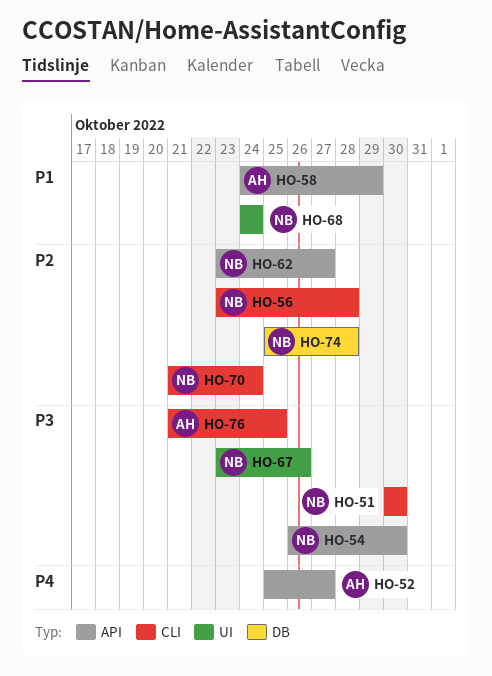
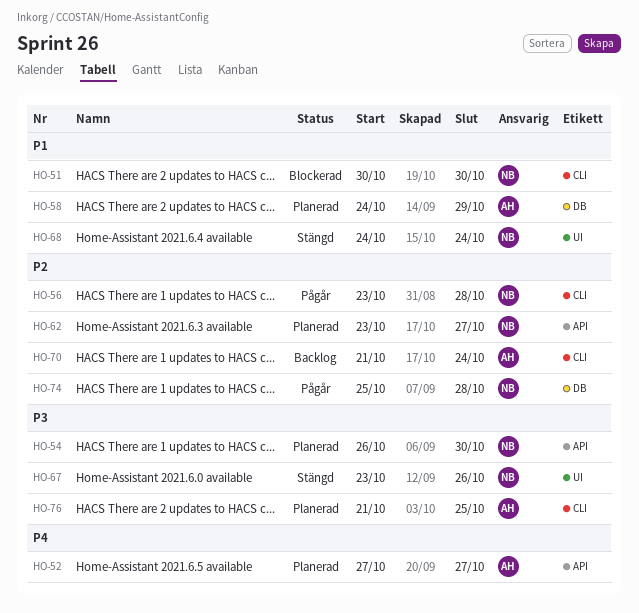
HO-51, priority: P3 -> P1
HO-52, start: Oct 25 -> Oct 27
HO-58, label: API -> DB
HO-70, owner: NB -> AH

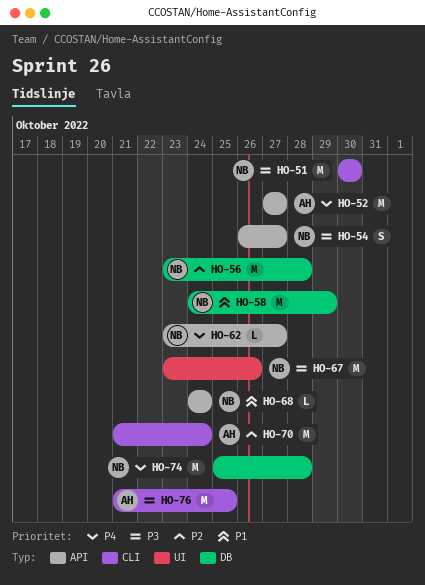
HO-51, priority: P1 -> P3
HO-54, due: Oct 30 -> Oct 27
HO-56, label: CLI -> DB
HO-58, owner: AH -> NB
HO-62, priority: P2 -> P4
HO-68, label: UI -> API
HO-74, priority: P2 -> P4

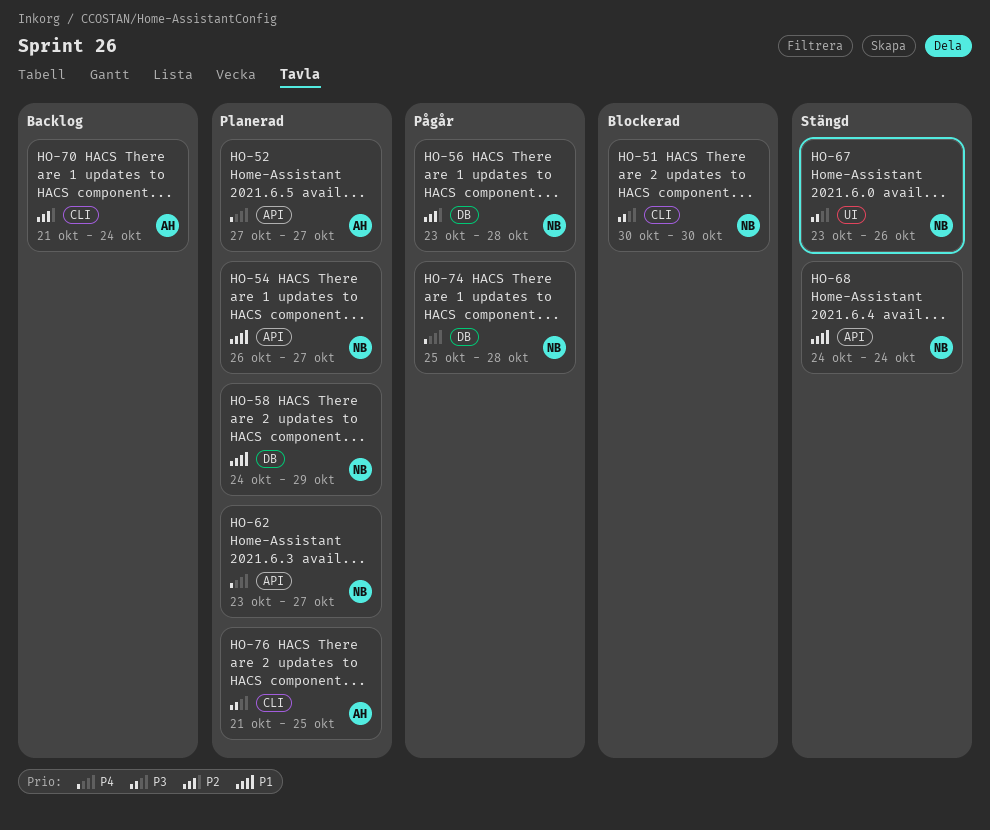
HO-54, priority: P3 -> P1

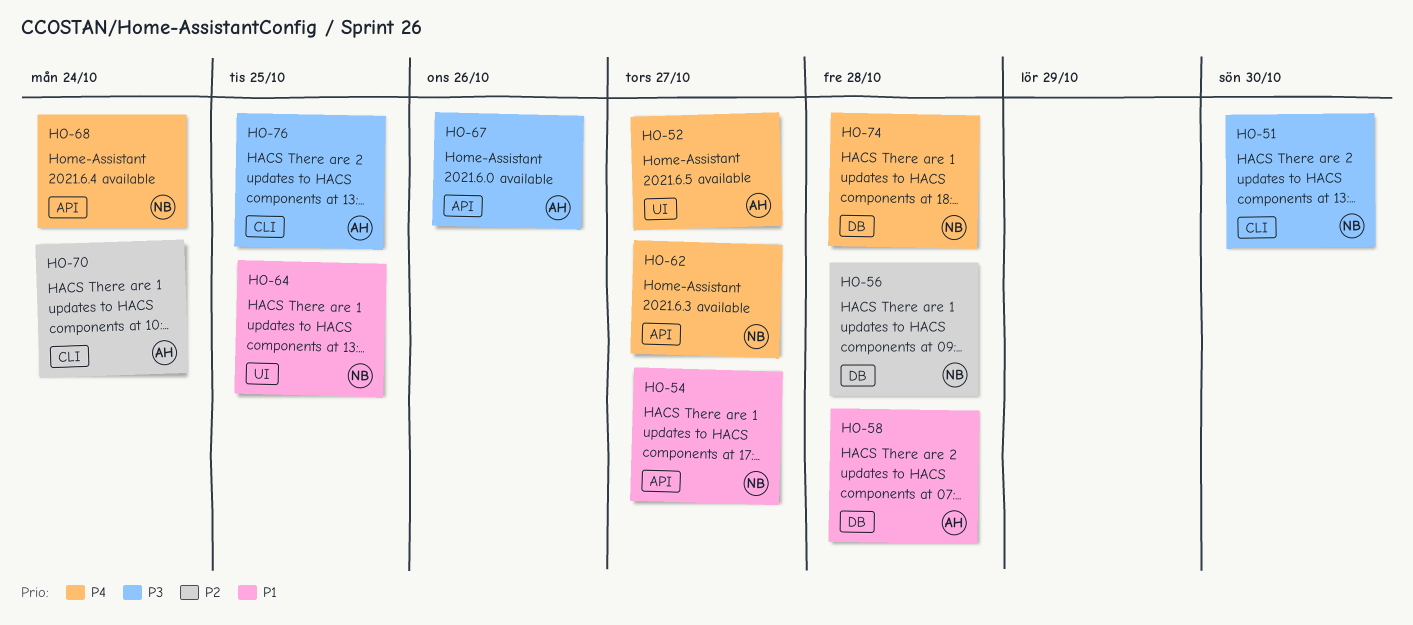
HO-52, label: API -> UI
HO-58, owner: NB -> AH
HO-58, due: Oct 29 -> Oct 28
HO-64: none -> present
HO-67, owner: NB -> AH
HO-67, label: UI -> API
HO-68, priority: P1 -> P4

